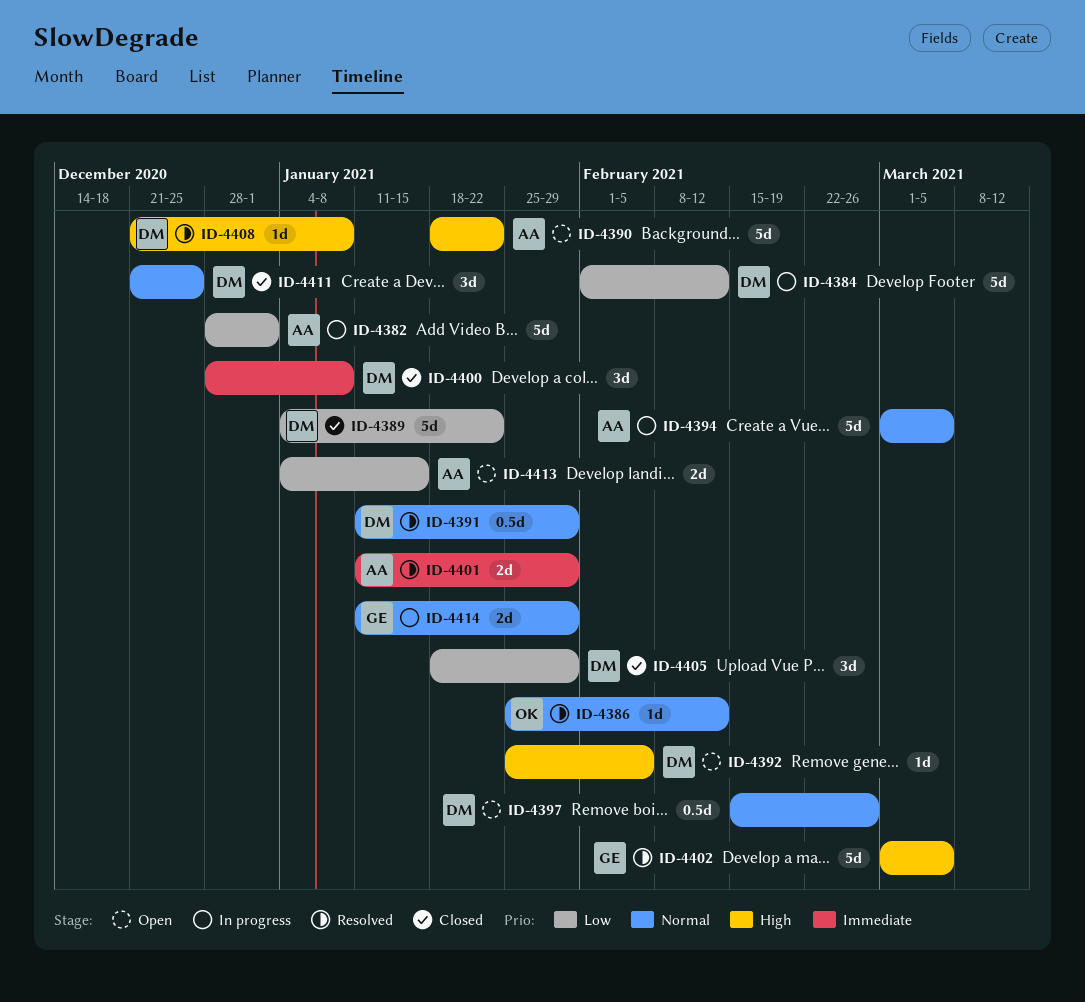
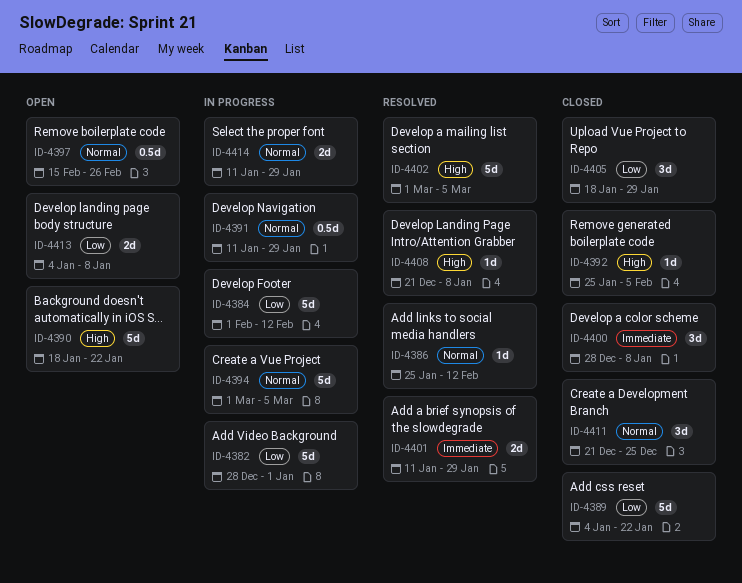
ID-4391, status: Resolved -> In progress
ID-4392, status: Open -> Closed
ID-4413, due: Jan 15 -> Jan 8

